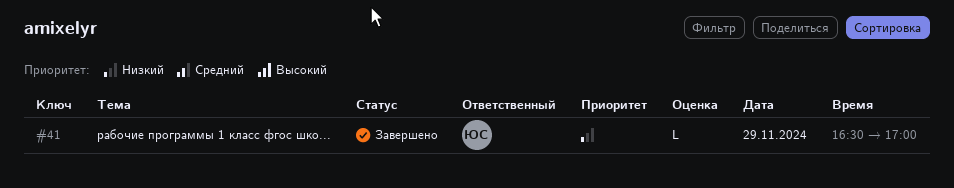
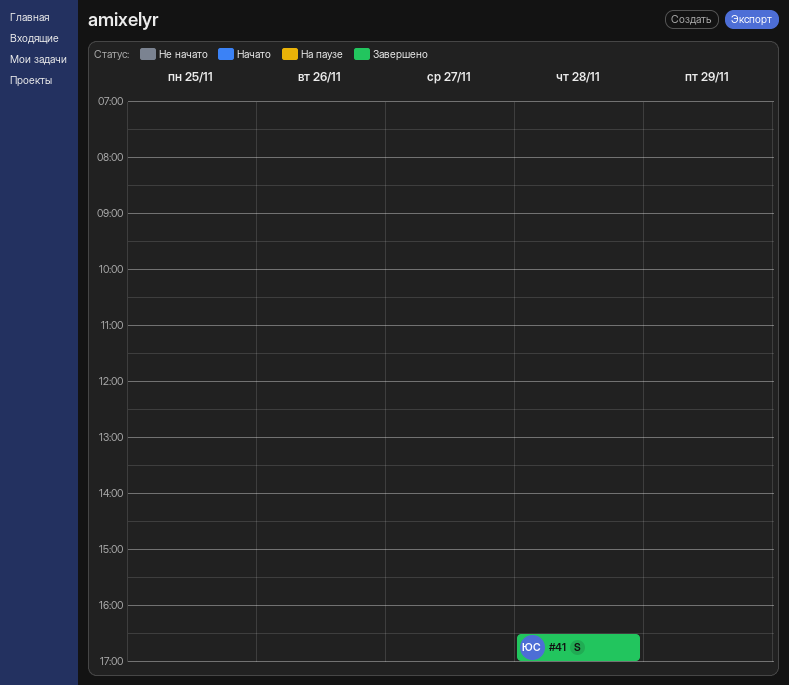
#41, estimate: L -> S
#41, day: Nov 29 -> Nov 28

